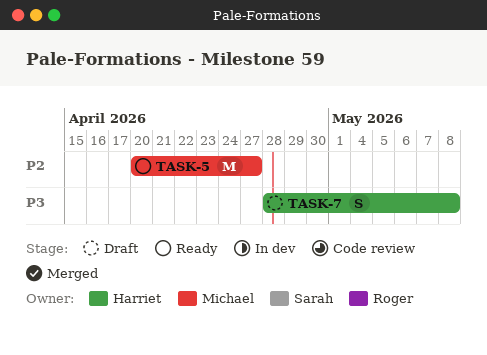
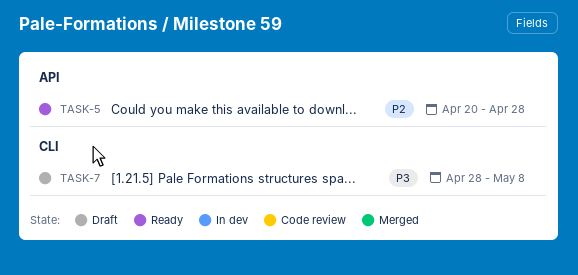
TASK-5, due: Apr 27 -> Apr 28

